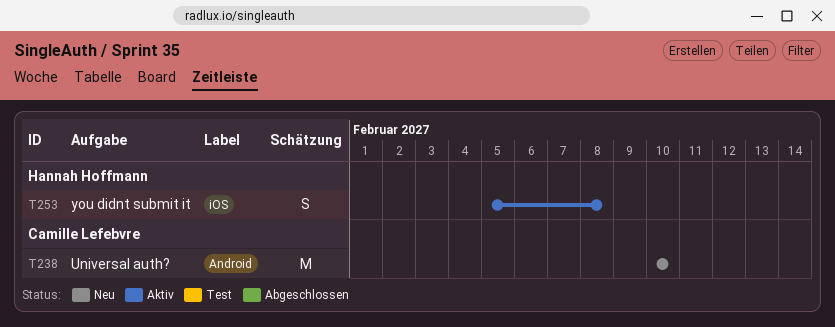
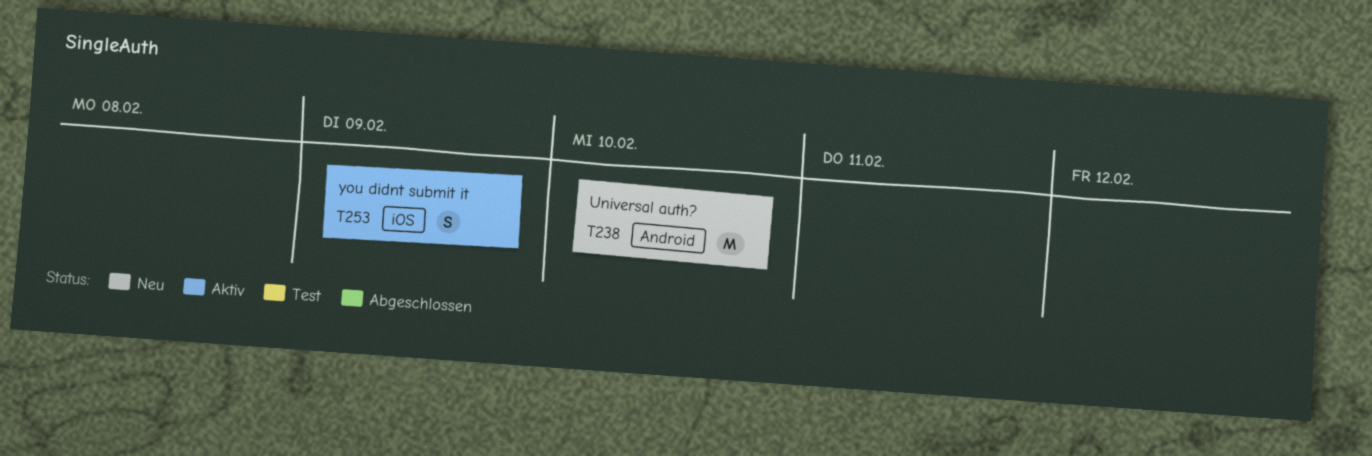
T253, due: Feb 8 -> Feb 9

